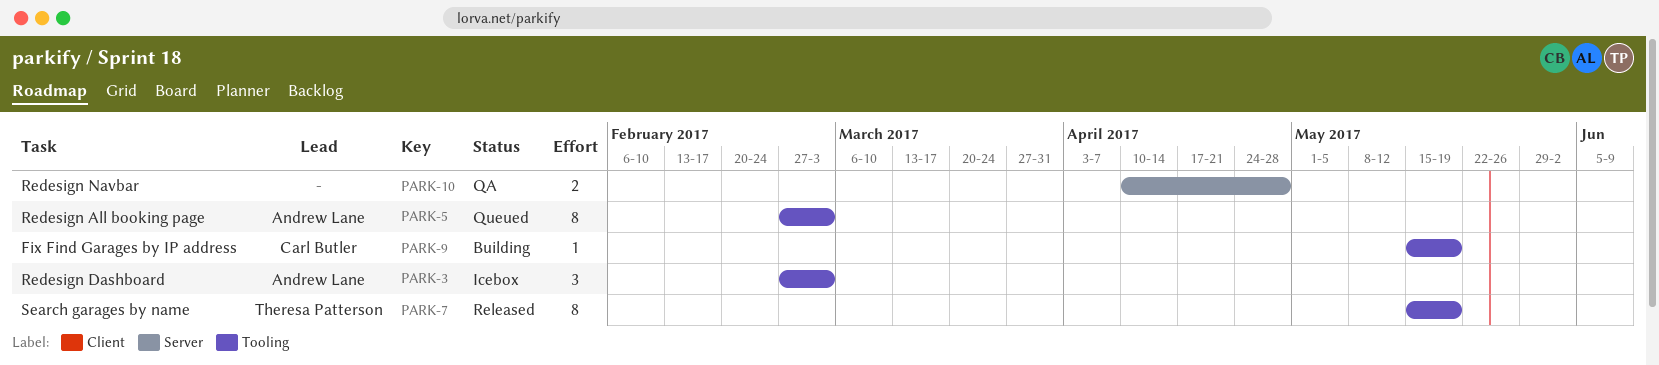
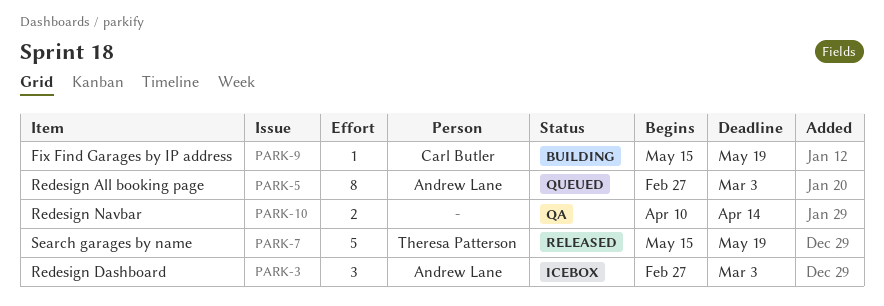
PARK-7, estimate: 8 -> 5
PARK-10, due: Apr 28 -> Apr 14

